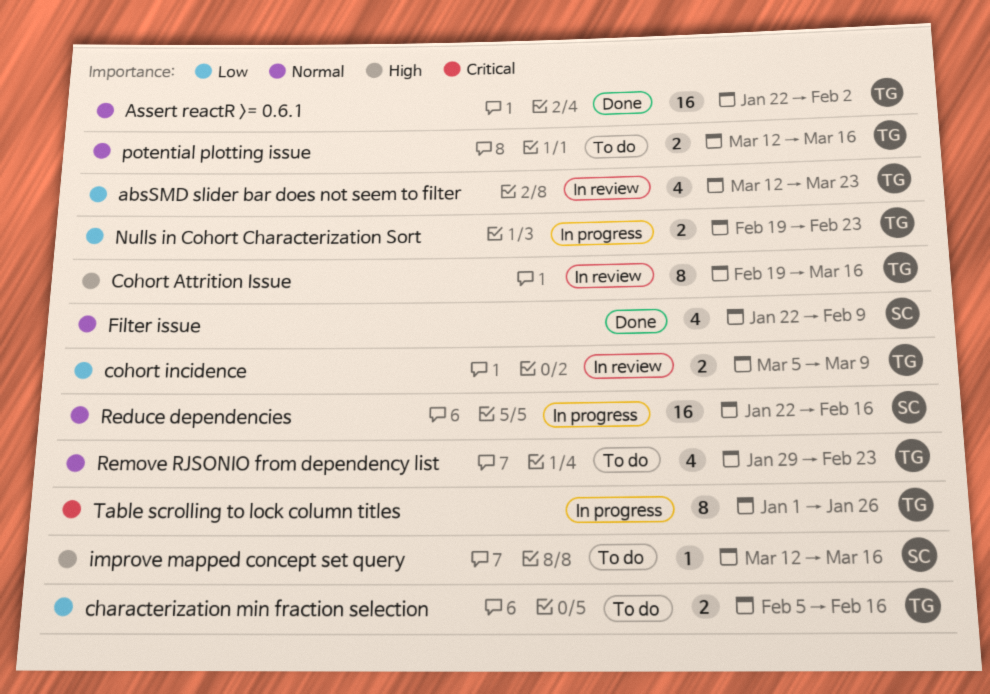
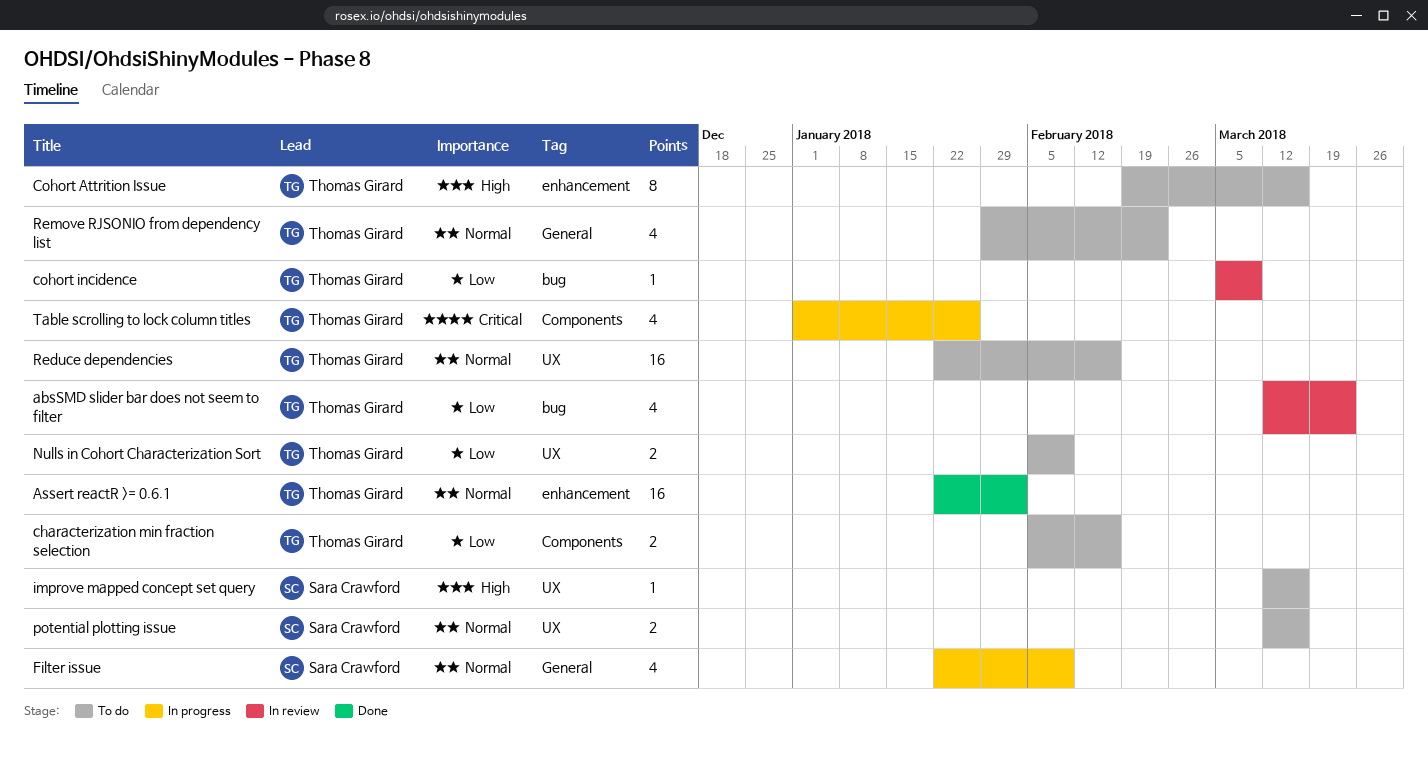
Cohort Attrition Issue, status: In review -> To do
cohort incidence, estimate: 2 -> 1
Filter issue, status: Done -> In progress
Nulls in Cohort Characterization Sort, status: In progress -> To do
Nulls in Cohort Characterization Sort, start: Feb 19 -> Feb 5
Nulls in Cohort Characterization Sort, due: Feb 23 -> Feb 9
potential plotting issue, owner: Thomas Girard -> Sara Crawford
Reduce dependencies, status: In progress -> To do
Reduce dependencies, owner: Sara Crawford -> Thomas Girard
Table scrolling to lock column titles, estimate: 8 -> 4

